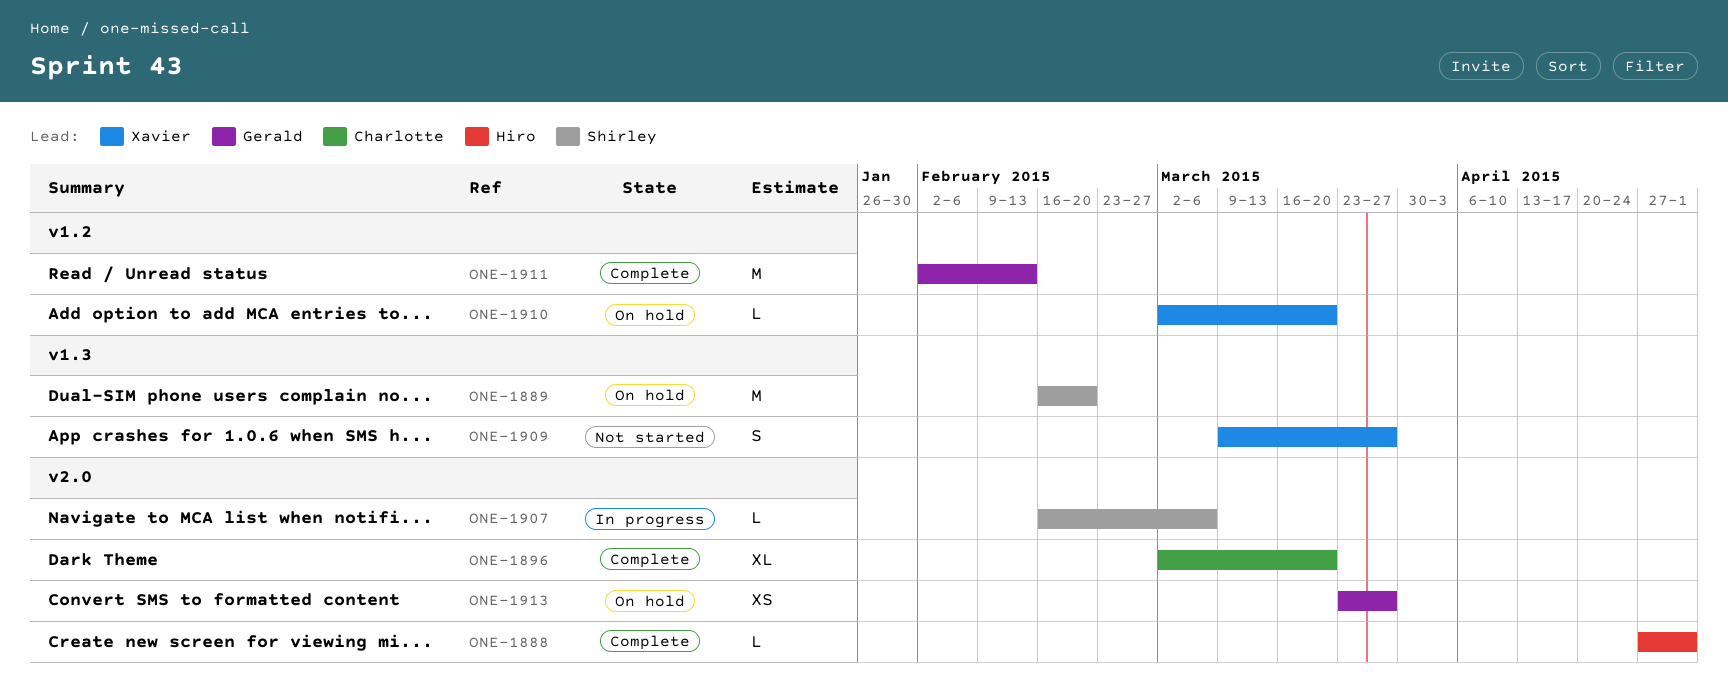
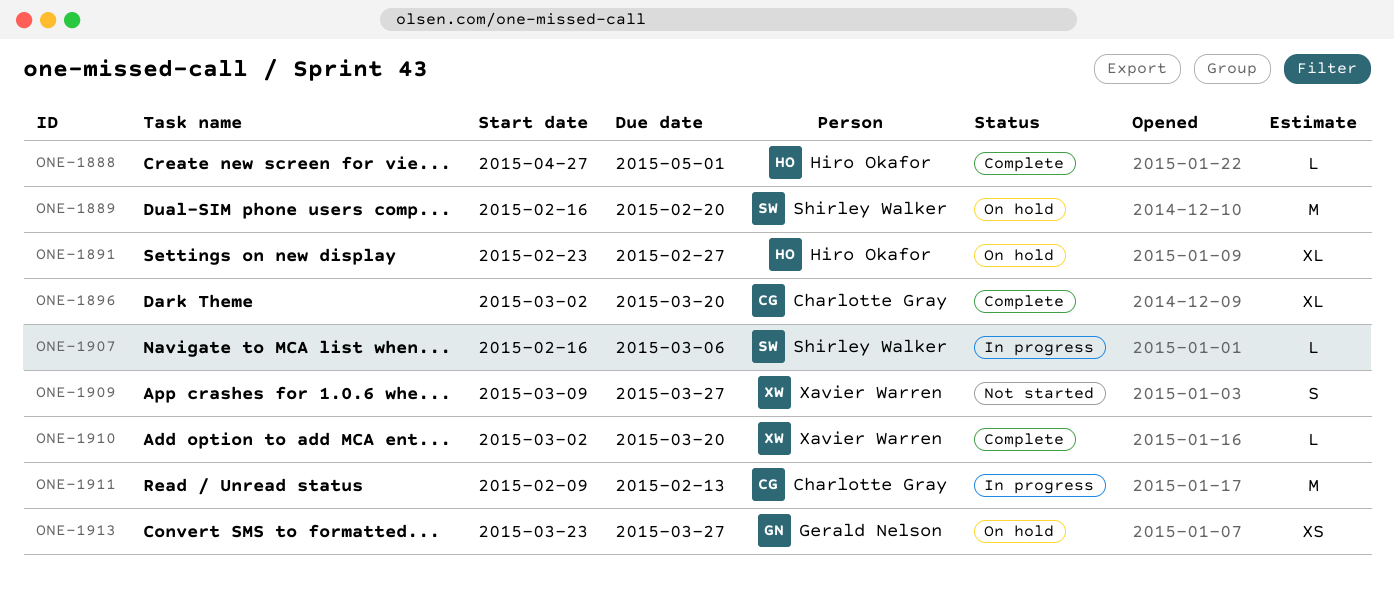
ONE-1891: none -> present
ONE-1910, status: On hold -> Complete
ONE-1911, status: Complete -> In progress
ONE-1911, owner: Gerald Nelson -> Charlotte Gray
ONE-1911, start: Feb 2 -> Feb 9

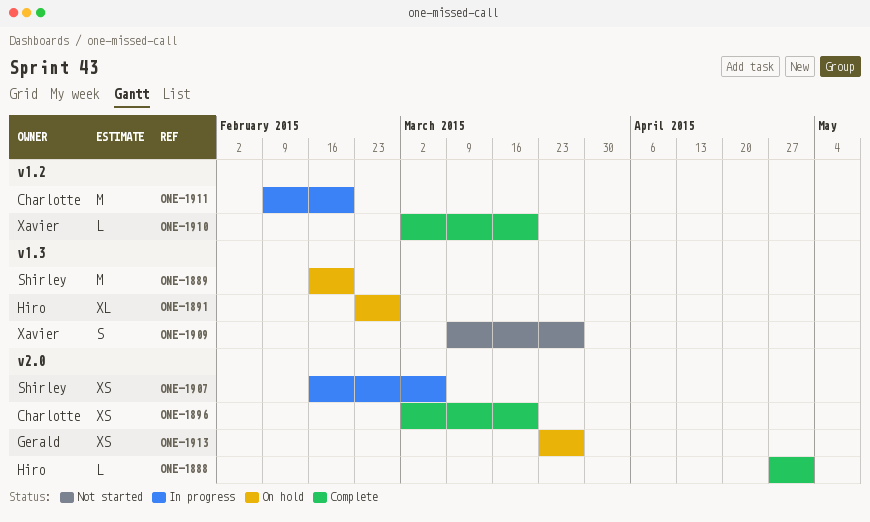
ONE-1896, estimate: XL -> XS
ONE-1907, estimate: L -> XS
ONE-1911, due: Feb 13 -> Feb 20

